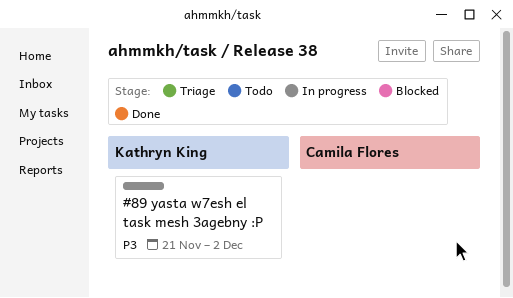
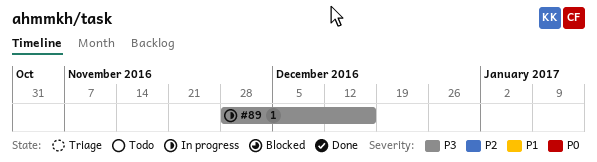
#89, start: Nov 21 -> Nov 28
#89, due: Dec 2 -> Dec 16

